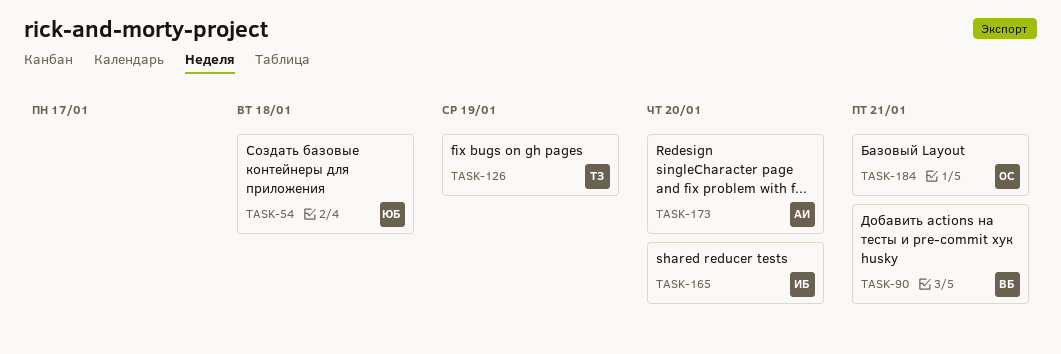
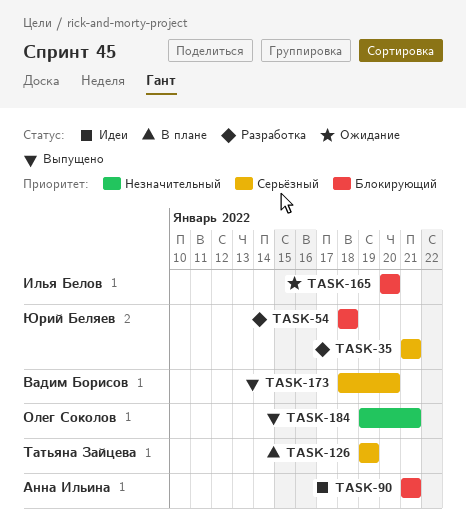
TASK-35: none -> present
TASK-90, owner: Вадим Борисов -> Анна Ильина
TASK-173, owner: Анна Ильина -> Вадим Борисов

